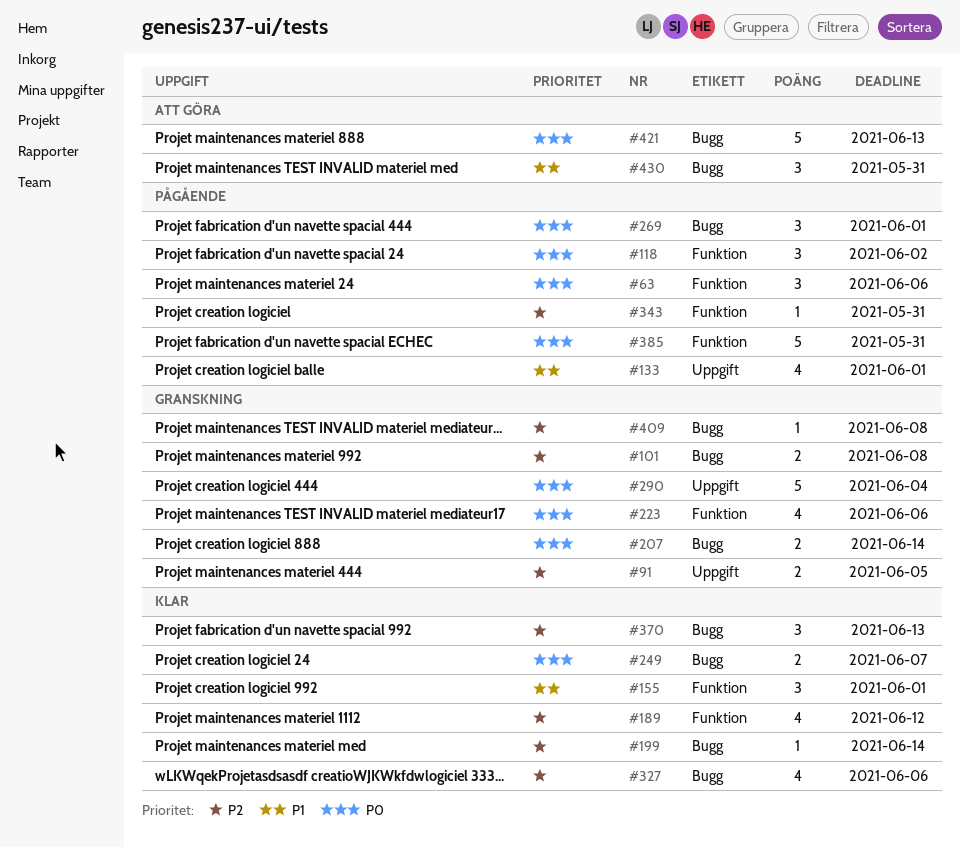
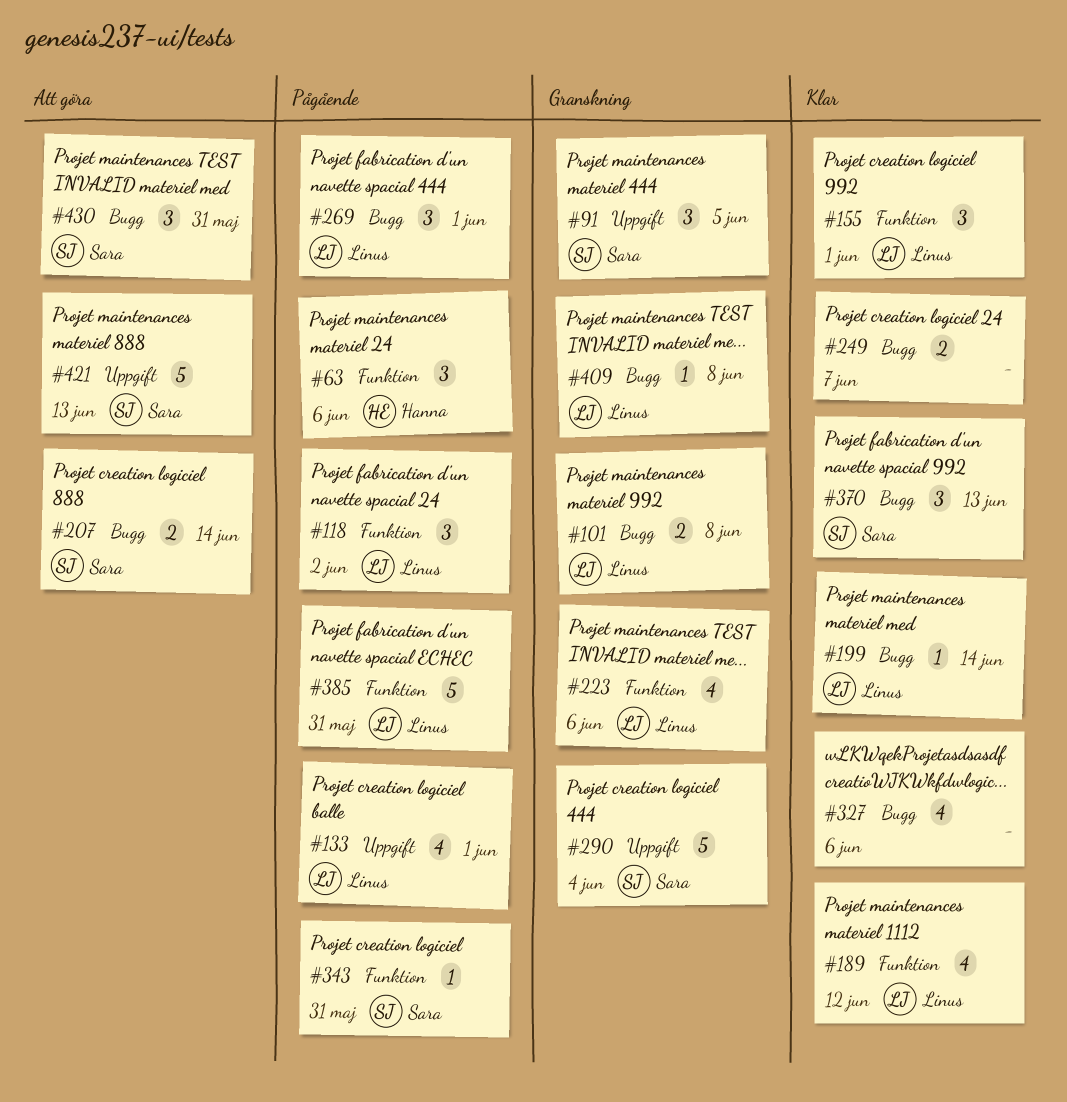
#91, estimate: 2 -> 3
#207, status: Granskning -> Att göra
#421, label: Bugg -> Uppgift

